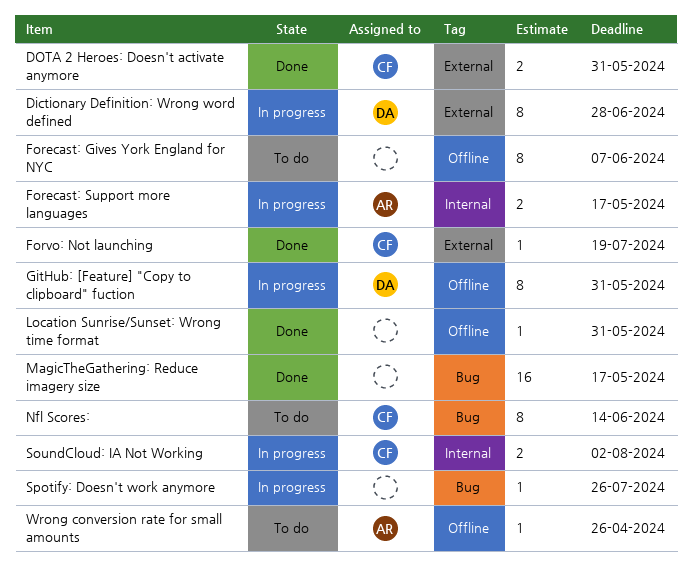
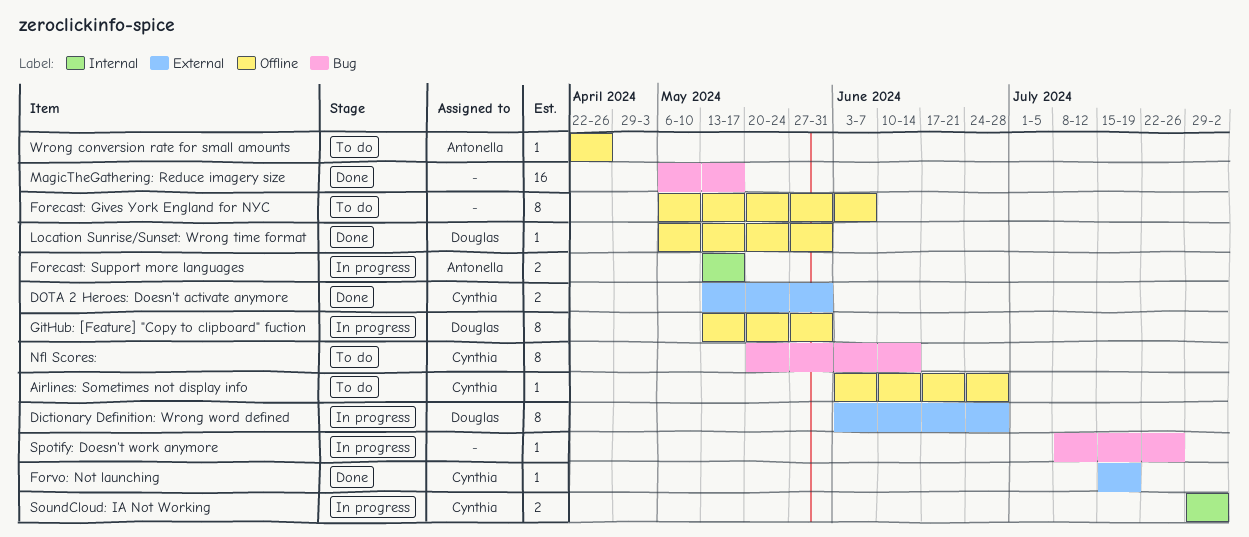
Airlines: Sometimes not display info: none -> present
Location Sunrise/Sunset: Wrong time format, owner: none -> Douglas

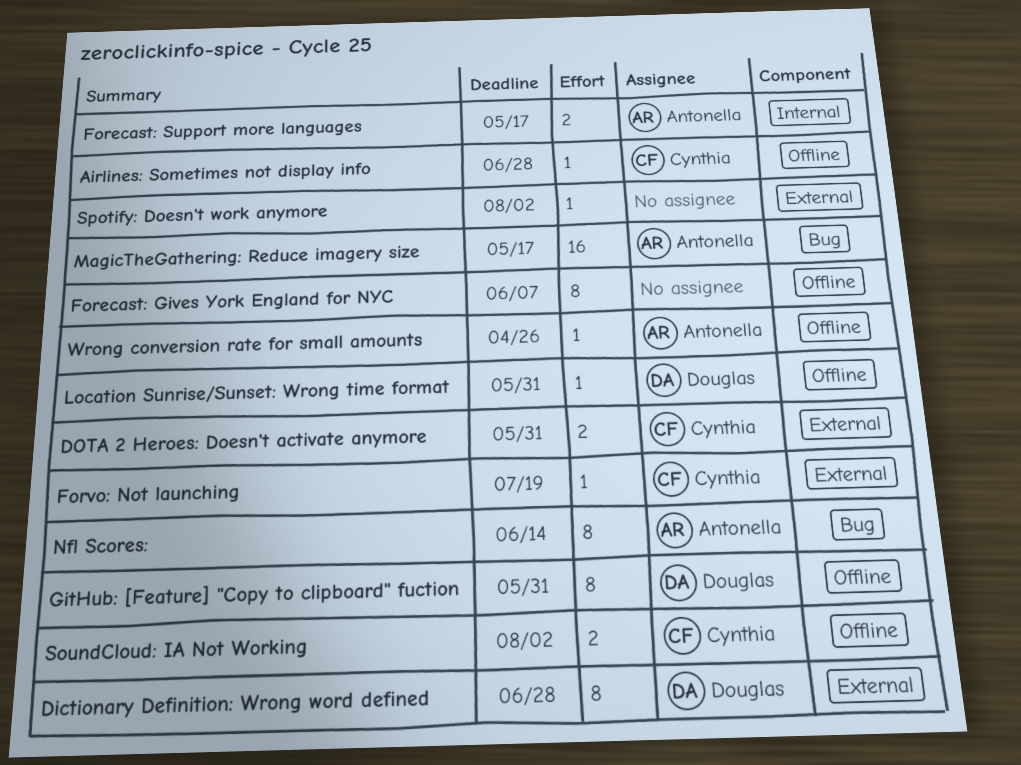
MagicTheGathering: Reduce imagery size, owner: none -> Antonella
Nfl Scores:, owner: Cynthia -> Antonella
SoundCloud: IA Not Working, label: Internal -> Offline
Spotify: Doesn't work anymore, label: Bug -> External
Spotify: Doesn't work anymore, due: Jul 26 -> Aug 2

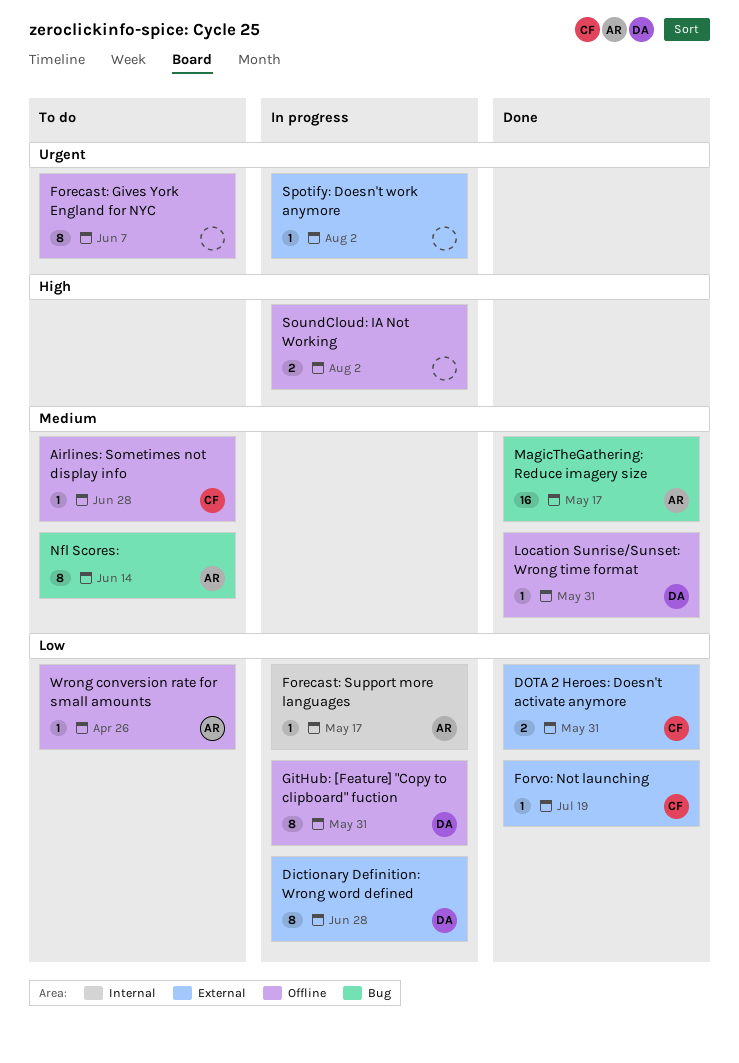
Forecast: Support more languages, estimate: 2 -> 1
SoundCloud: IA Not Working, owner: Cynthia -> none

